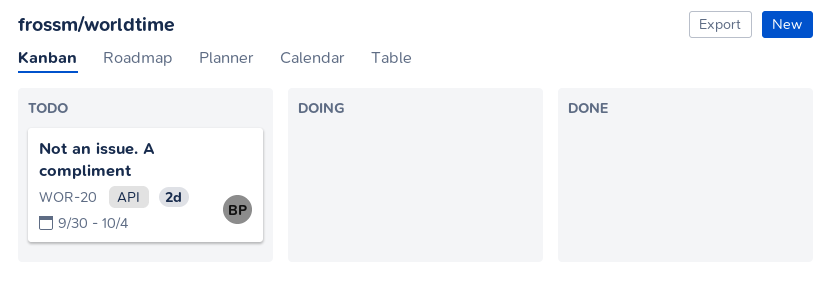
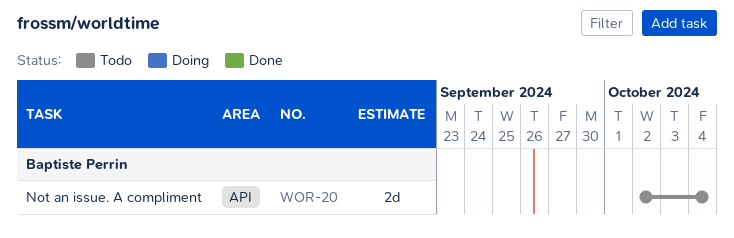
WOR-20, start: Sep 30 -> Oct 2

